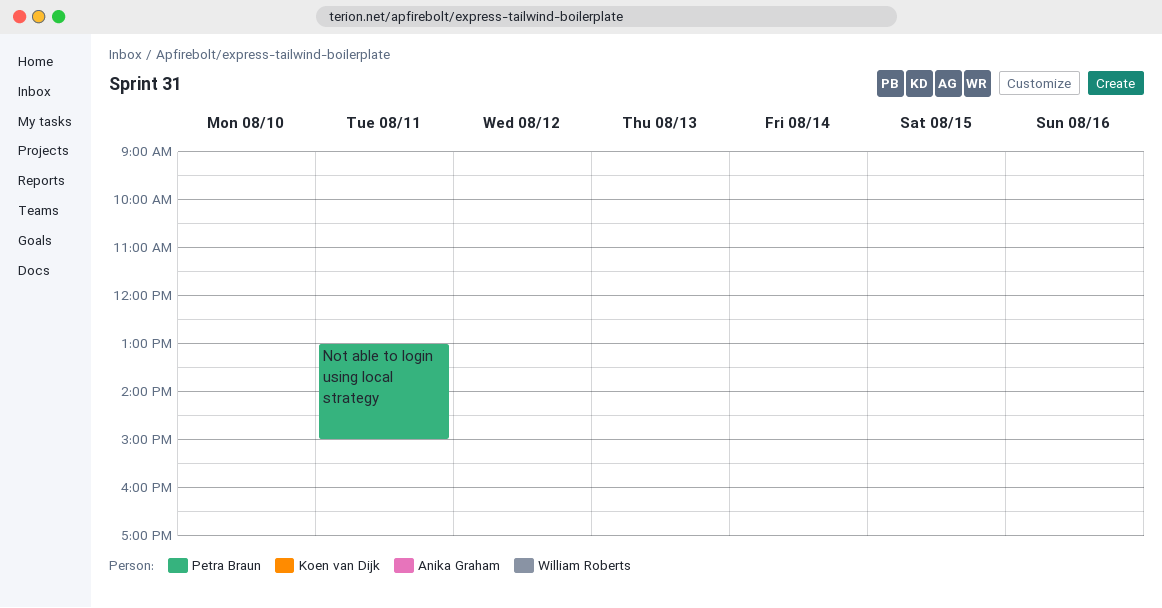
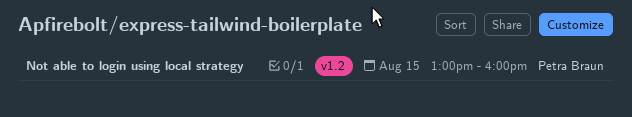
Not able to login using local strategy, day: Aug 11 -> Aug 15
Not able to login using local strategy, ends: 15:00 -> 16:00

